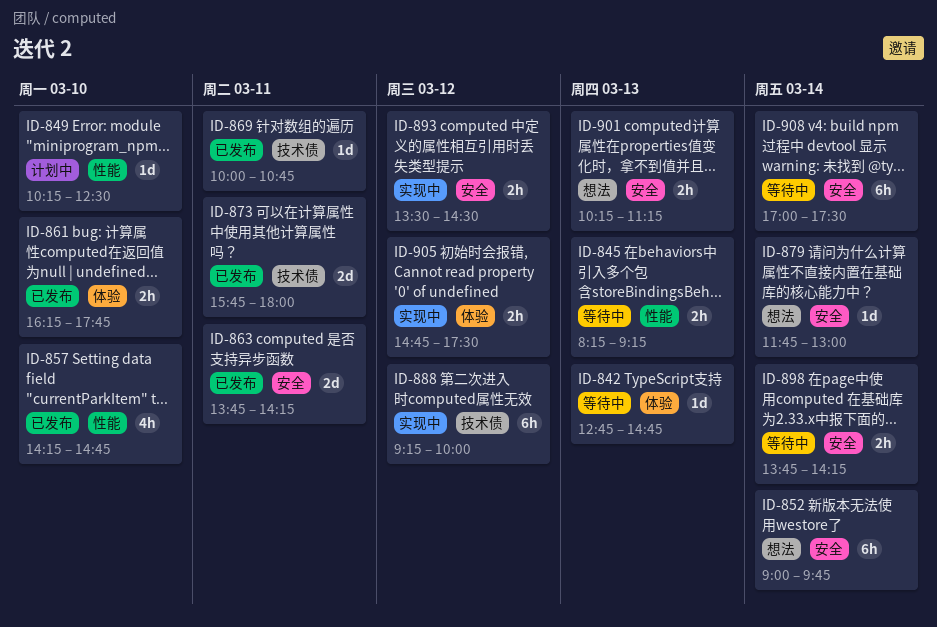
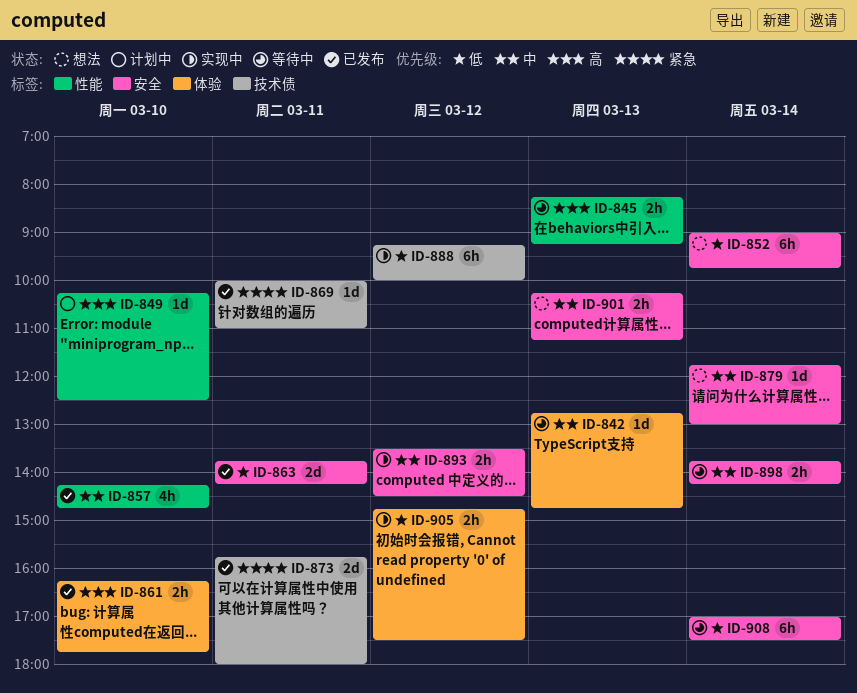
ID-869, ends: 10:45 -> 11:00

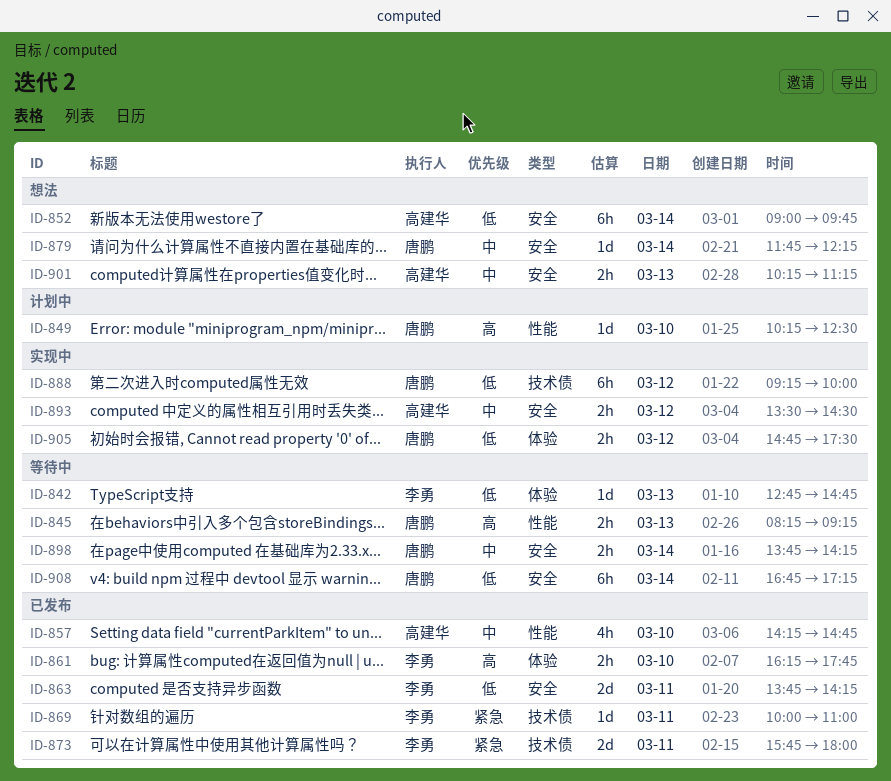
ID-842, priority: 中 -> 低
ID-879, ends: 13:00 -> 12:15
ID-908, begins: 17:00 -> 16:45
ID-908, ends: 17:30 -> 17:15

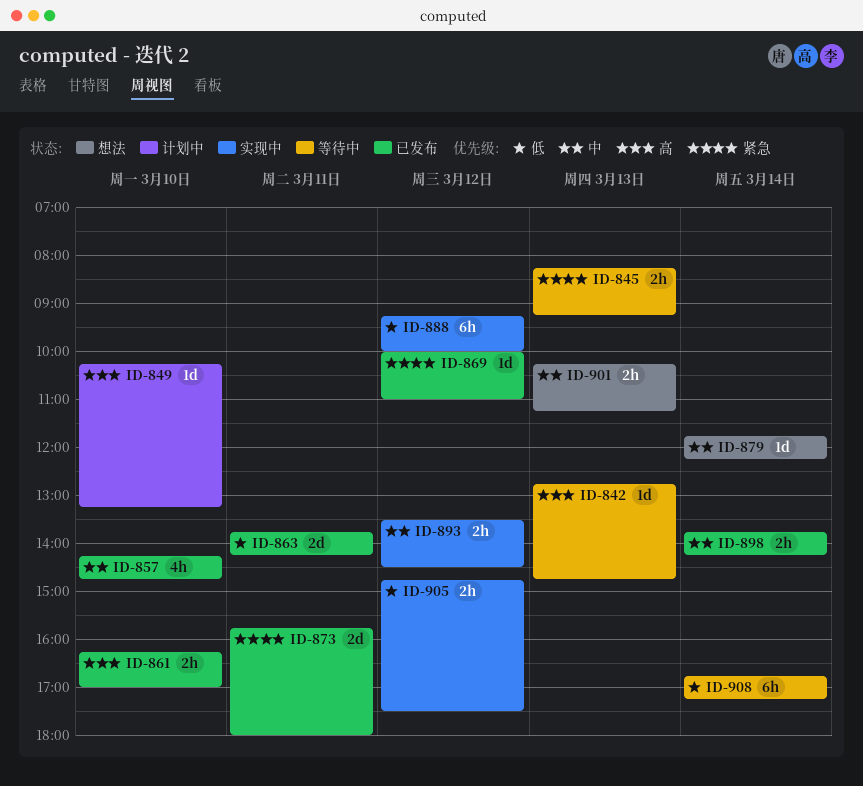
ID-842, priority: 低 -> 高
ID-845, priority: 高 -> 紧急
ID-849, ends: 12:30 -> 13:15
ID-852: present -> none
ID-861, ends: 17:45 -> 17:00
ID-869, day: Mar 11 -> Mar 12
ID-898, status: 等待中 -> 已发布

